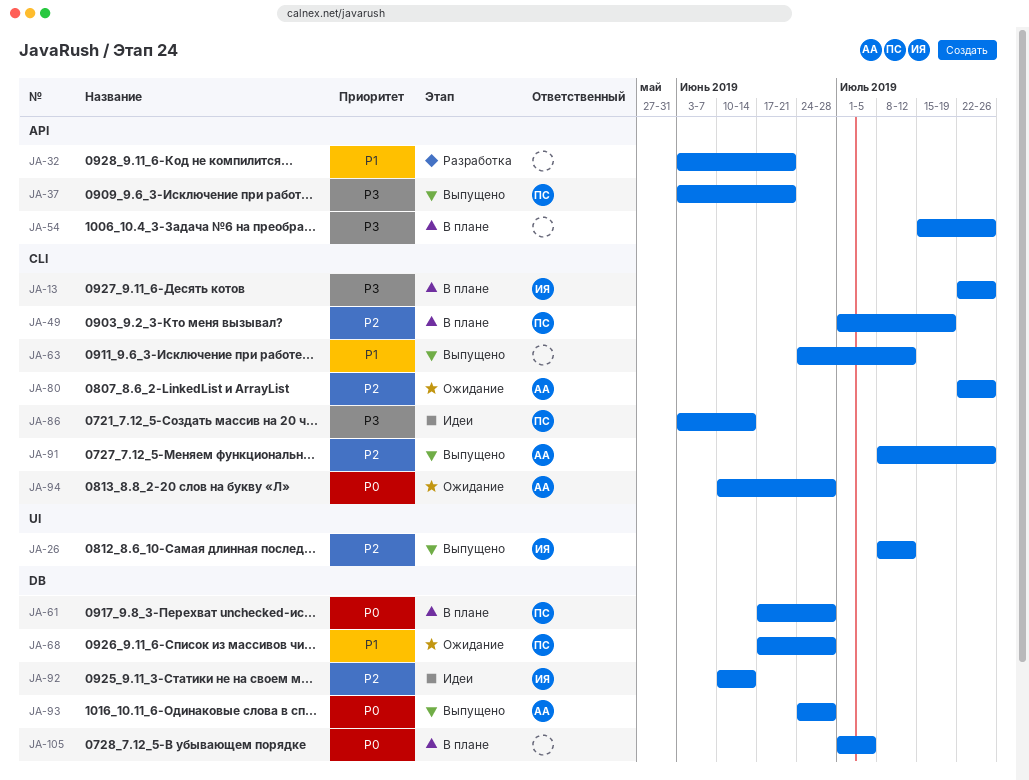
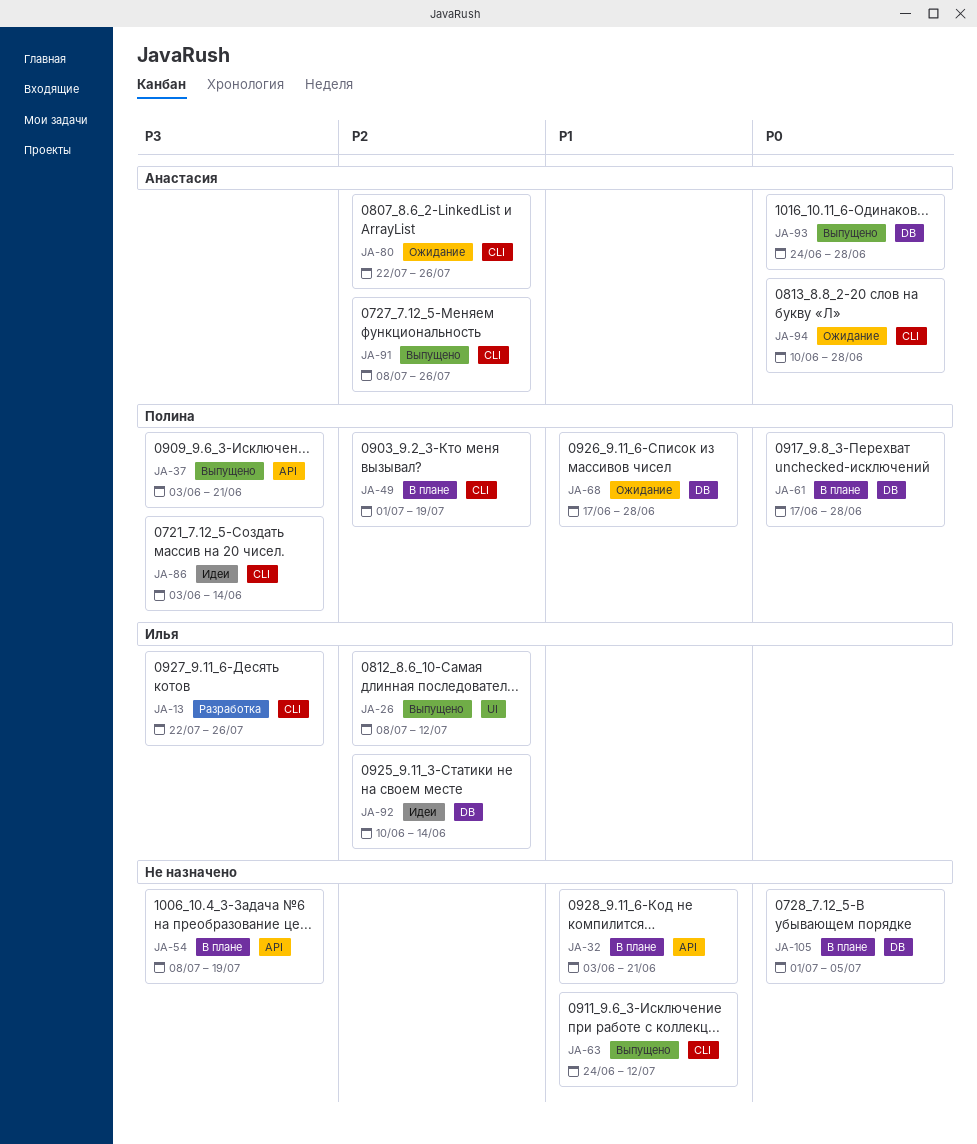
JA-13, status: В плане -> Разработка
JA-32, status: Разработка -> В плане
JA-54, start: Jul 15 -> Jul 8
JA-54, due: Jul 26 -> Jul 19

